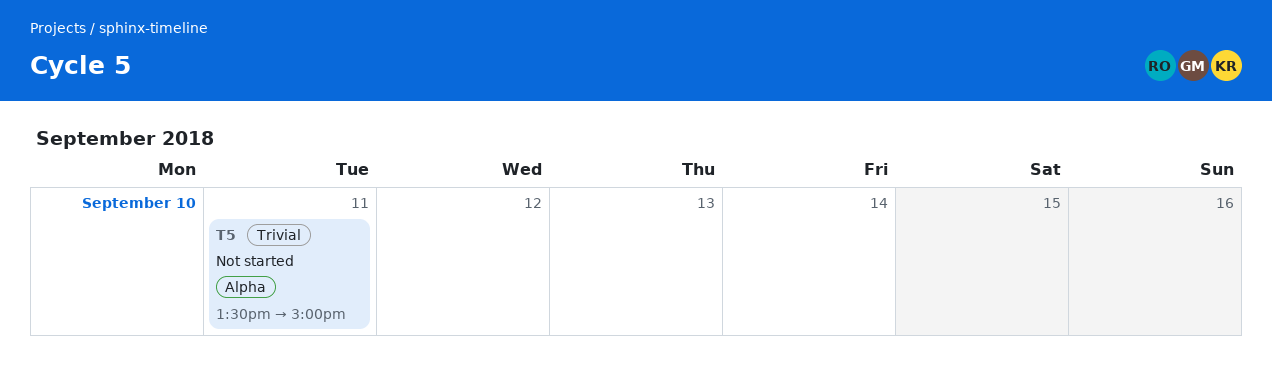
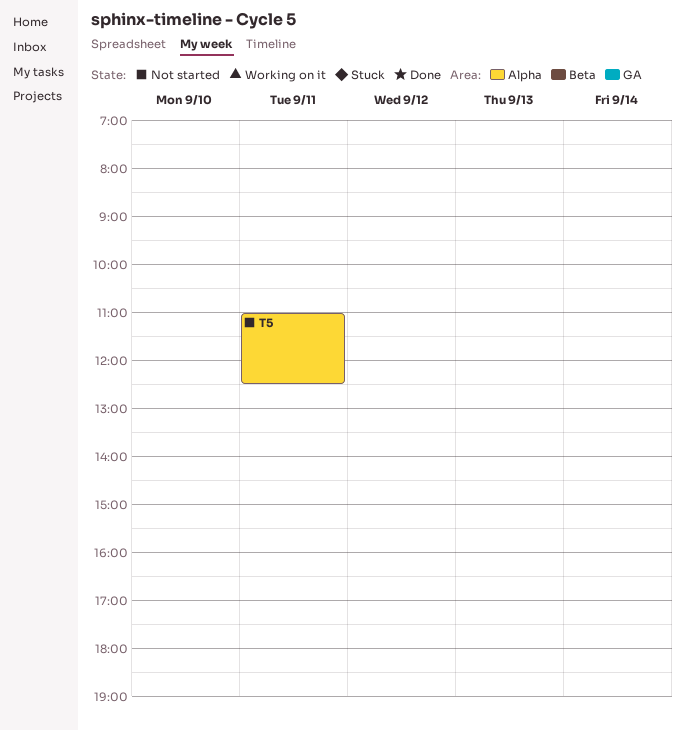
T5, begins: 13:30 -> 11:00
T5, ends: 15:00 -> 12:30

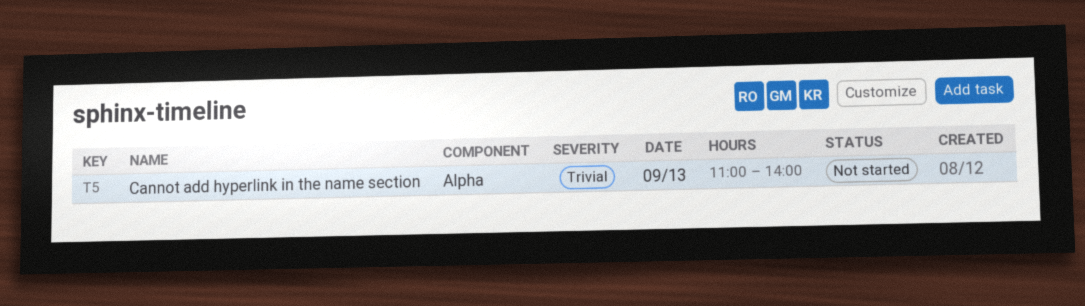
T5, day: Sep 11 -> Sep 13
T5, ends: 12:30 -> 14:00

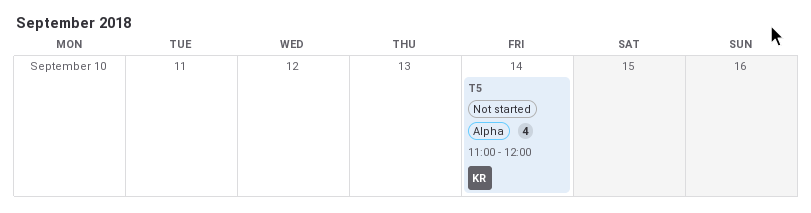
T5, day: Sep 13 -> Sep 14
T5, ends: 14:00 -> 12:00

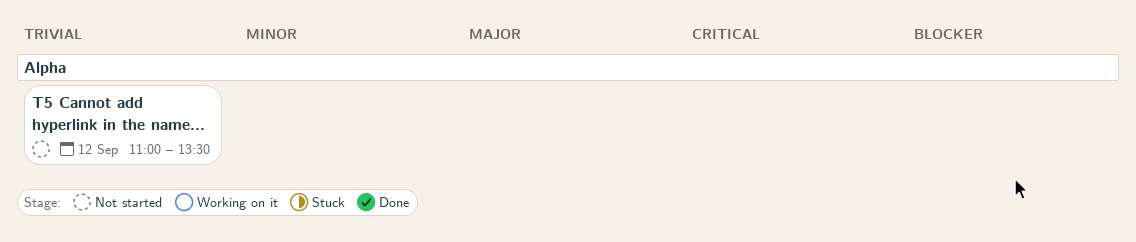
T5, day: Sep 14 -> Sep 12
T5, ends: 12:00 -> 13:30

